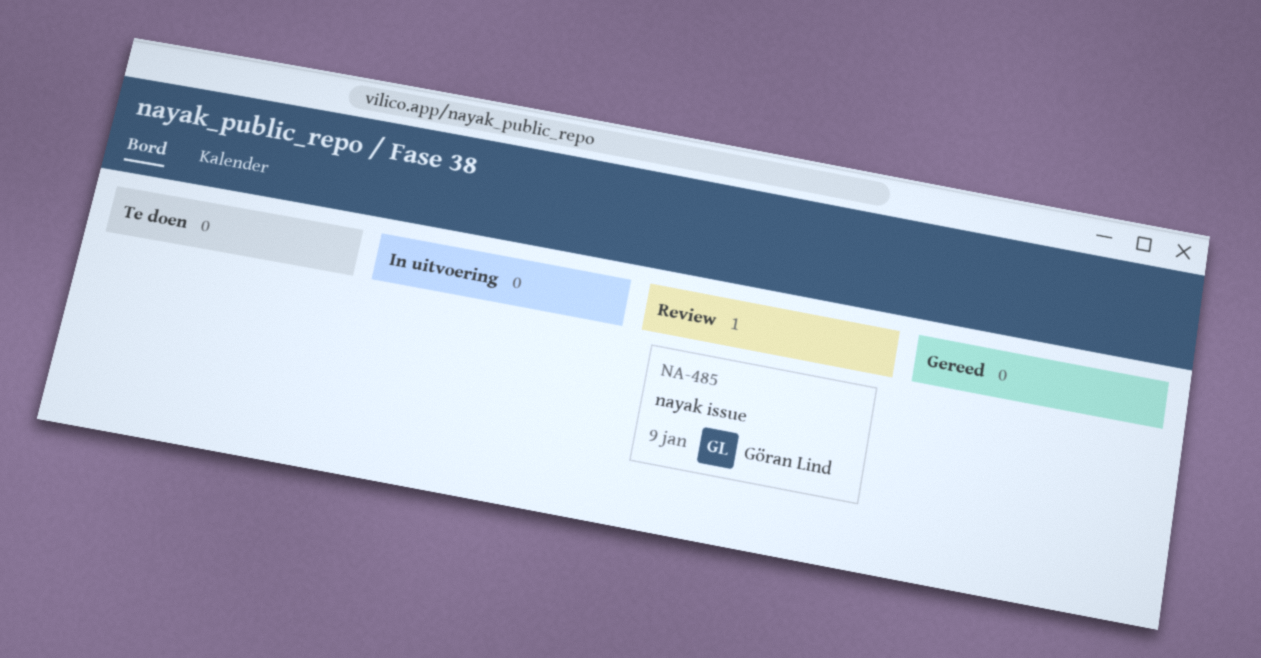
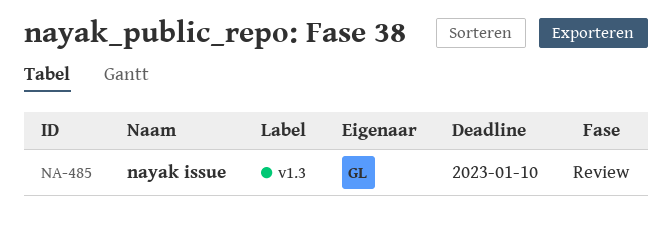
NA-485, due: Jan 9 -> Jan 10

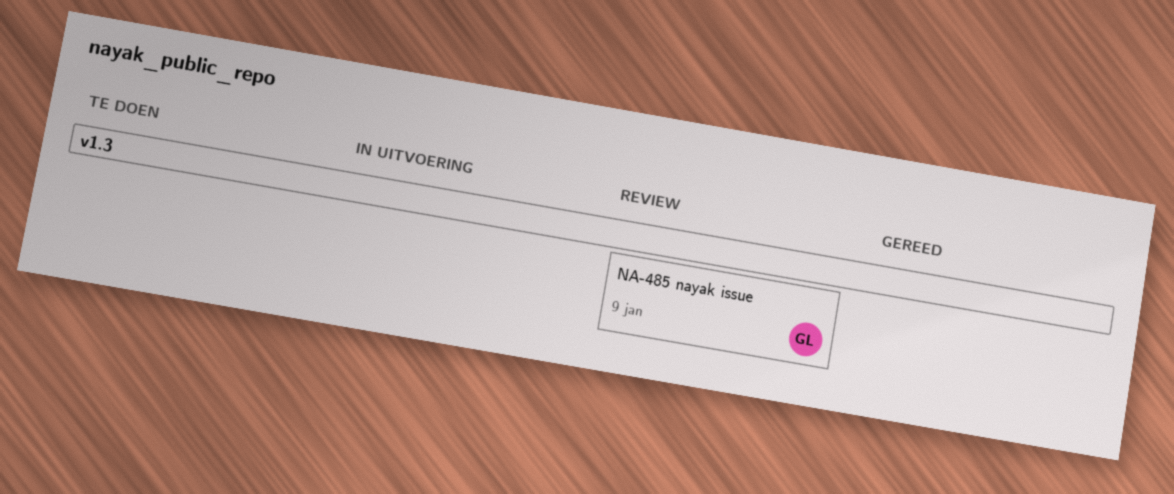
NA-485, due: Jan 10 -> Jan 9

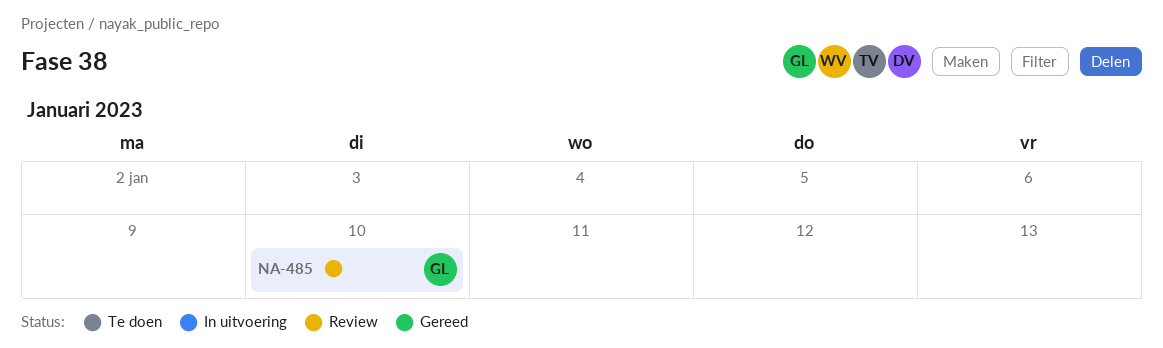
NA-485, due: Jan 9 -> Jan 10

